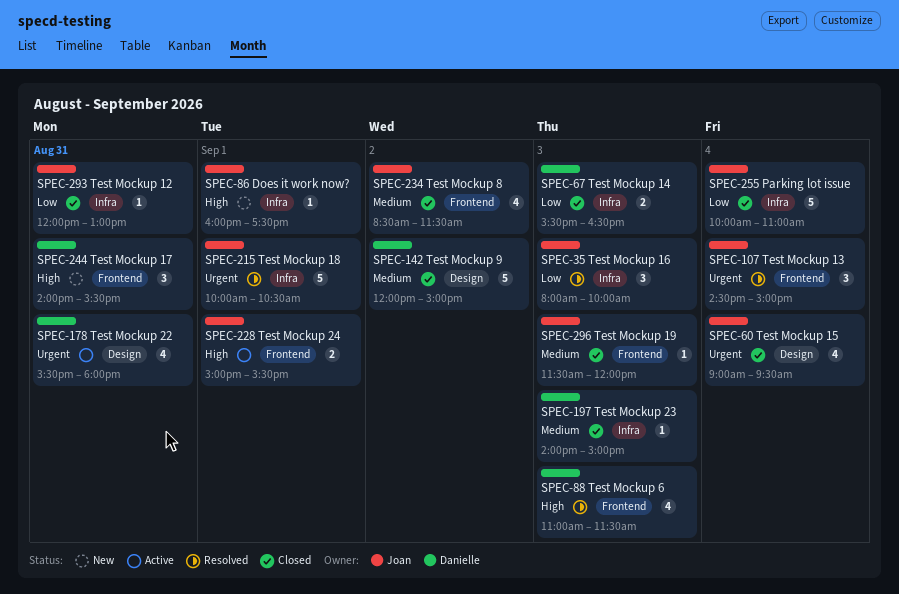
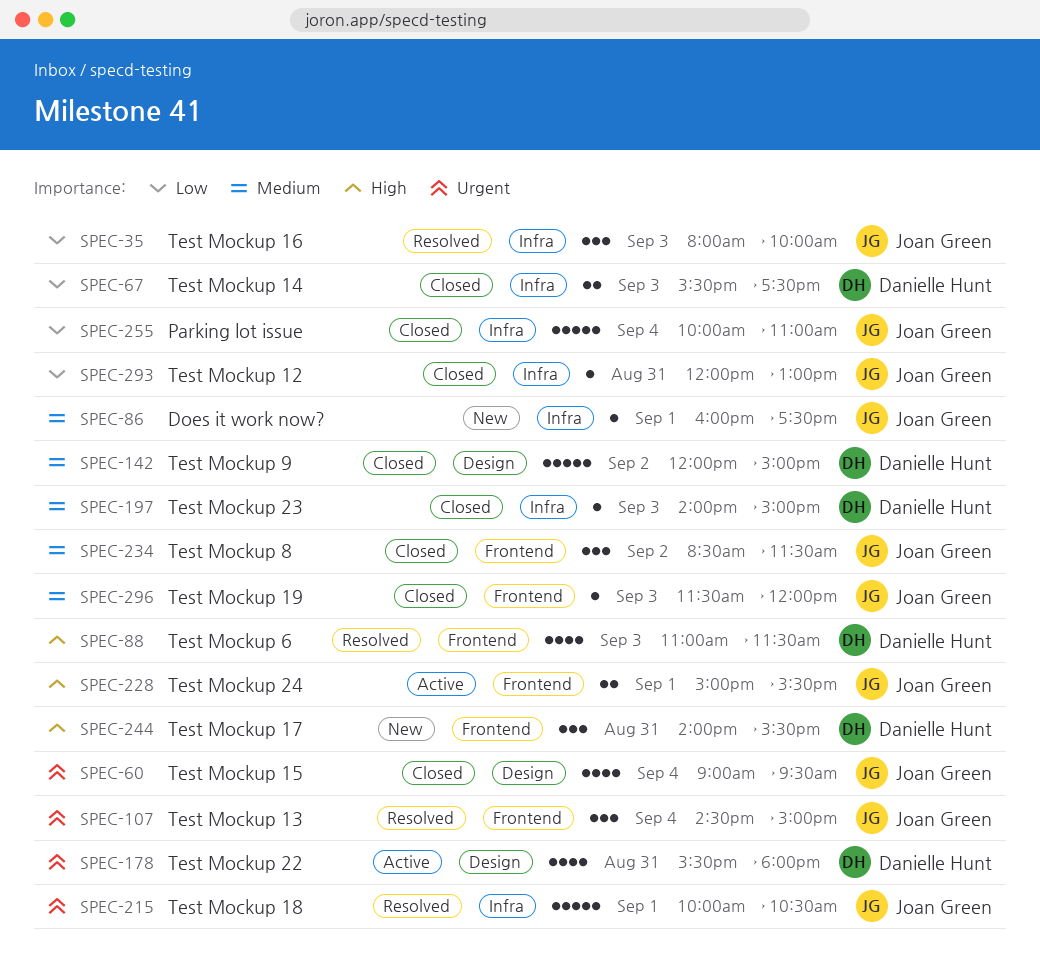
SPEC-67, ends: 16:30 -> 17:30
SPEC-86, priority: High -> Medium
SPEC-234, estimate: 4 -> 3

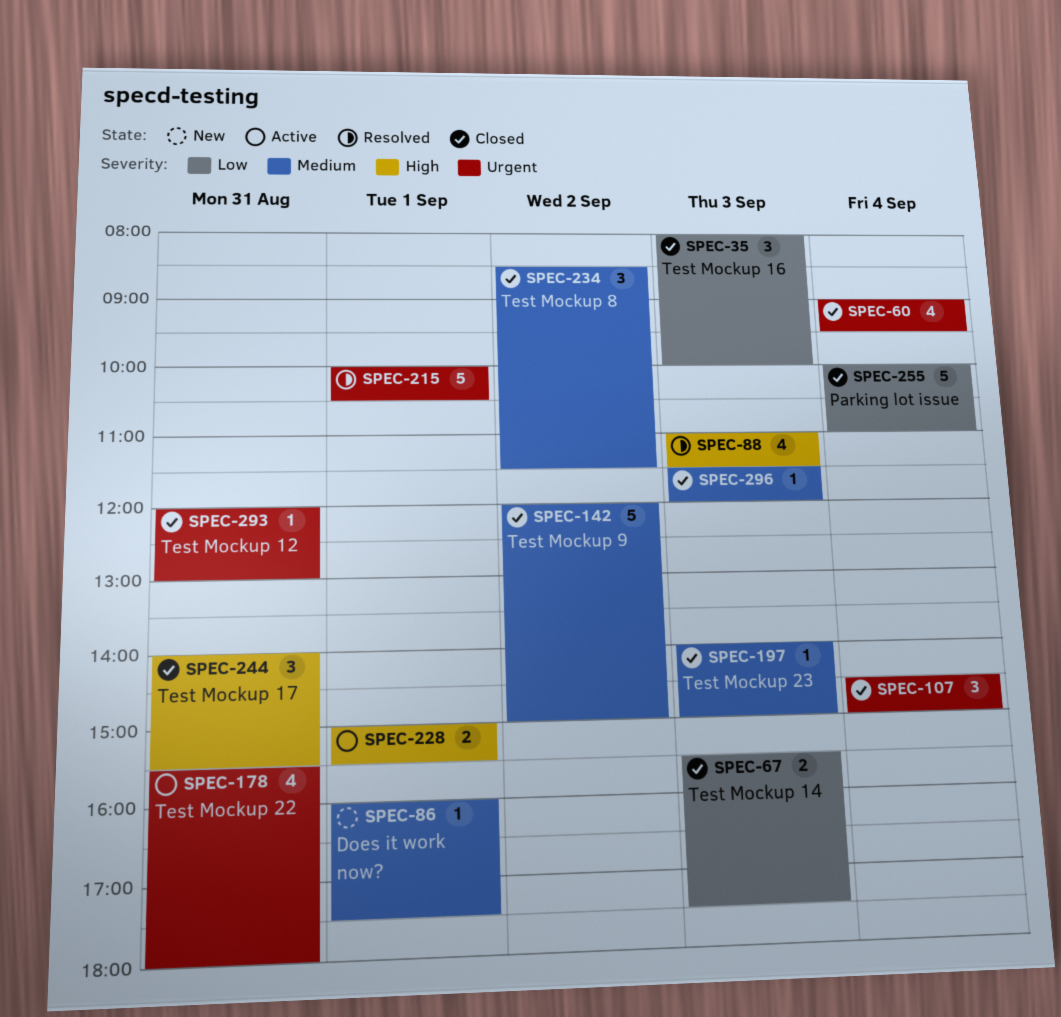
SPEC-35, status: Resolved -> Closed
SPEC-107, status: Resolved -> Closed
SPEC-244, status: New -> Closed
SPEC-293, priority: Low -> Urgent

